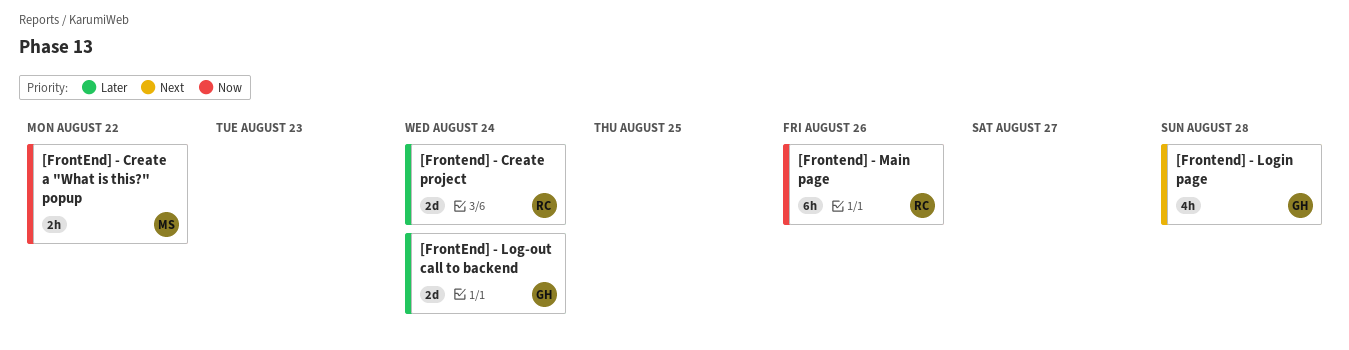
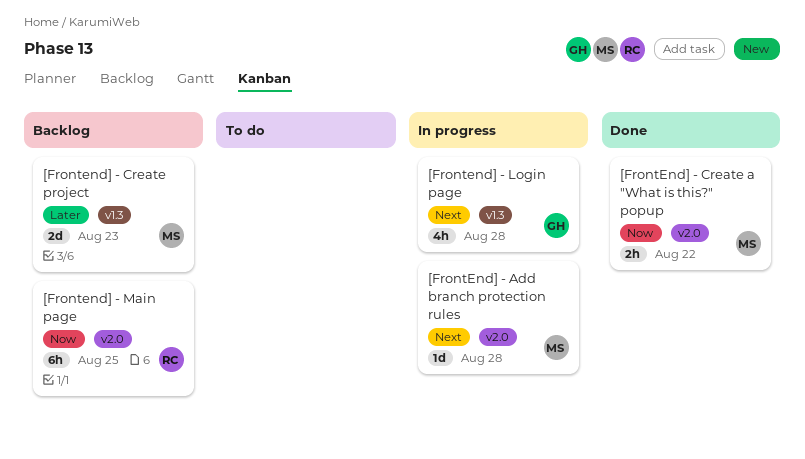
[FrontEnd] - Add branch protection rules: none -> present
[Frontend] - Create project, owner: RC -> MS
[Frontend] - Create project, due: Aug 24 -> Aug 23
[FrontEnd] - Log-out call to backend: present -> none
[Frontend] - Main page, due: Aug 26 -> Aug 25

